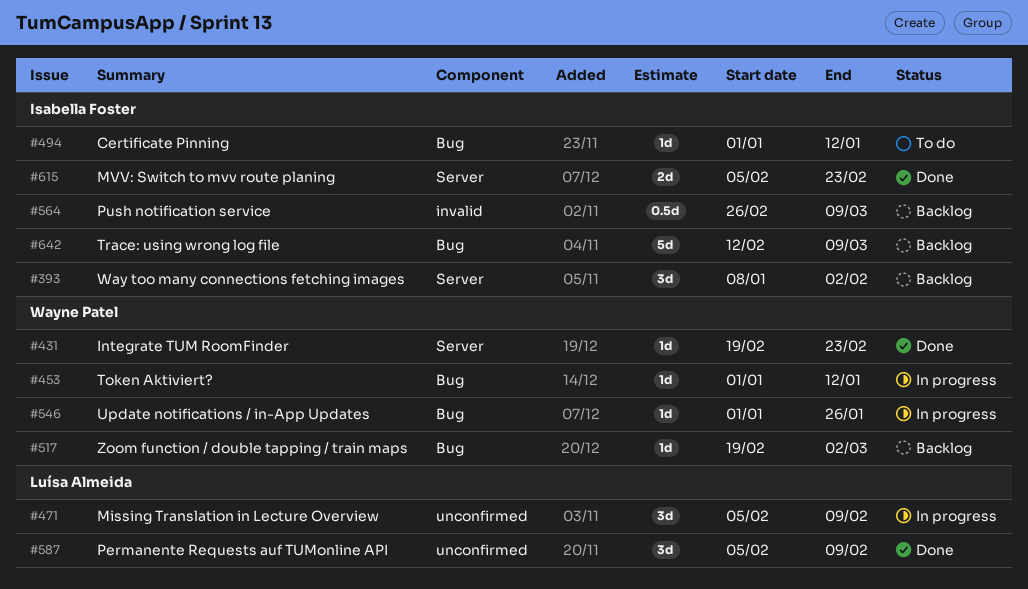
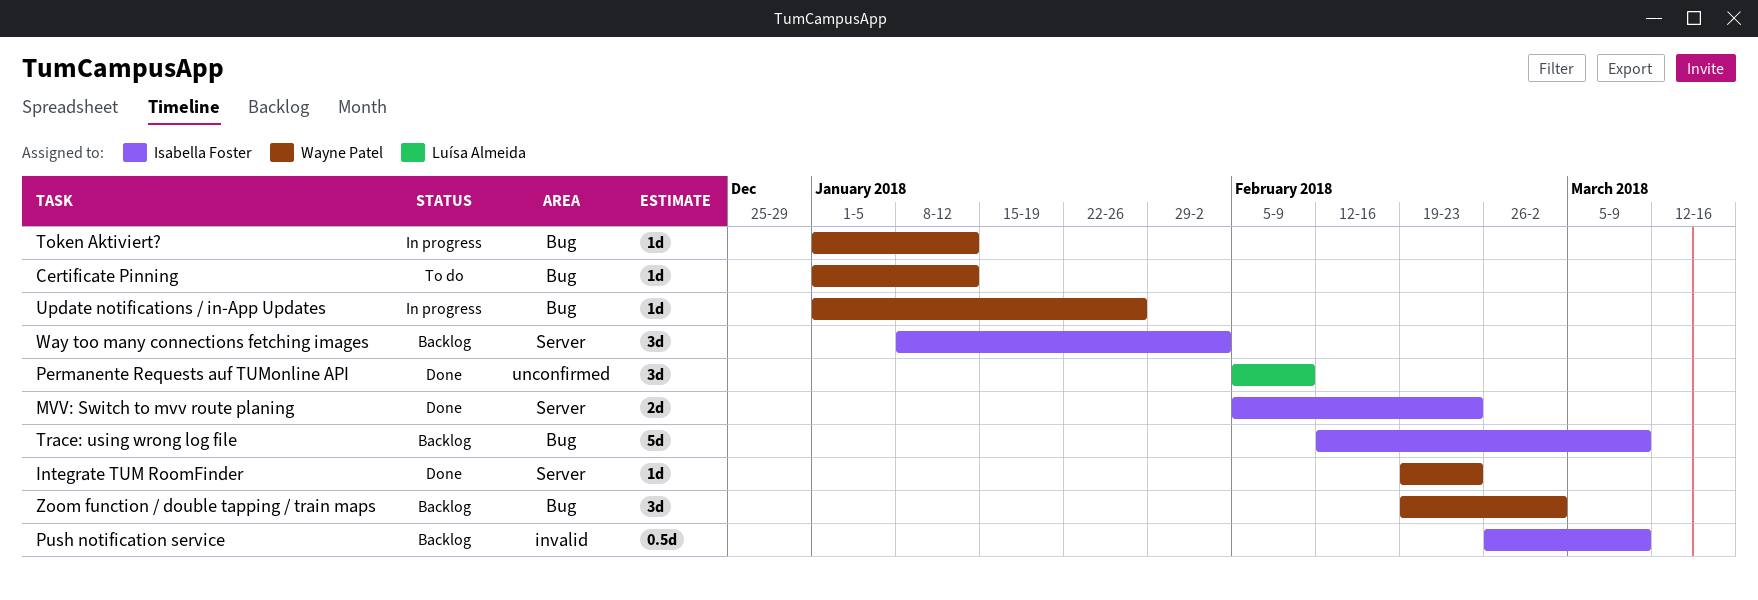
Certificate Pinning, owner: Isabella Foster -> Wayne Patel
Missing Translation in Lecture Overview: present -> none
Zoom function / double tapping / train maps, estimate: 1d -> 3d

